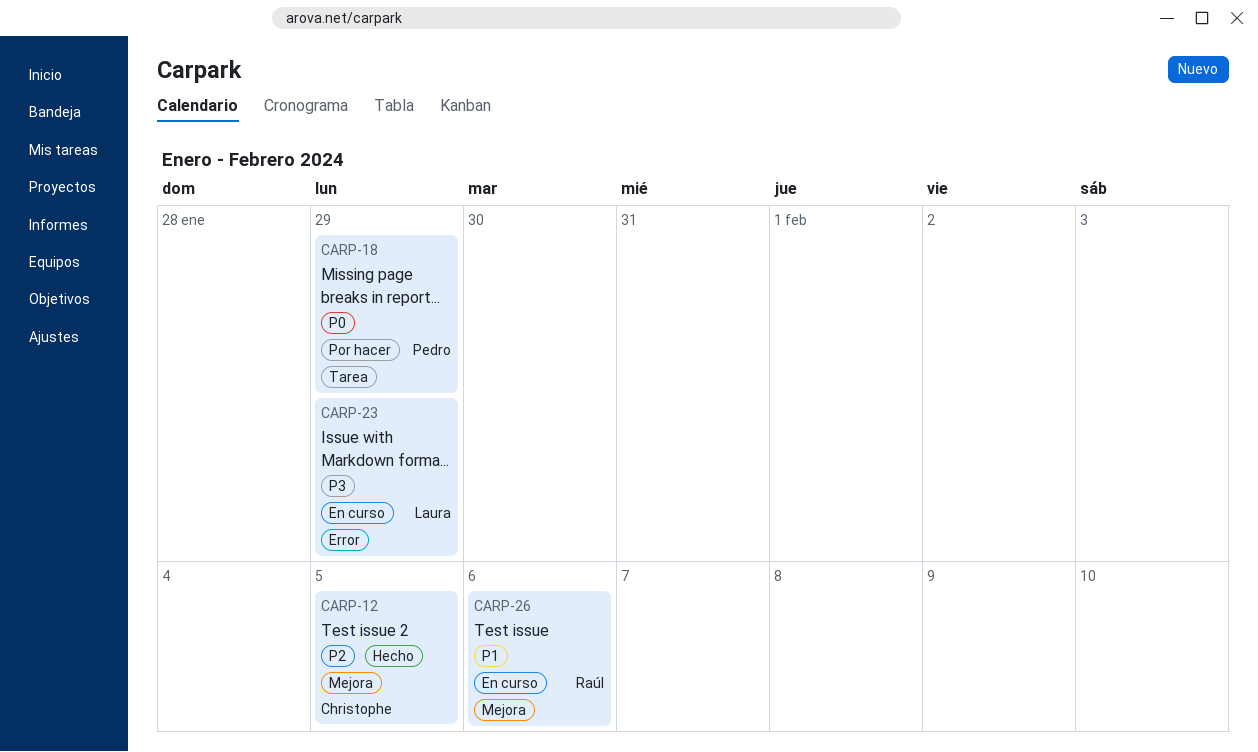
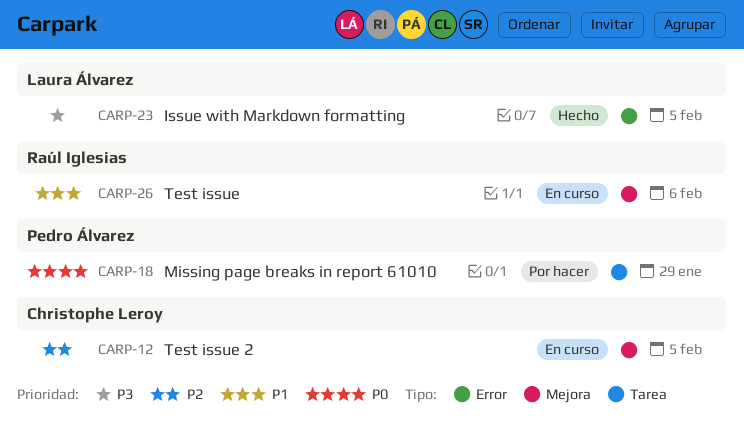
CARP-12, status: Hecho -> En curso
CARP-23, status: En curso -> Hecho
CARP-23, due: Jan 29 -> Feb 5

